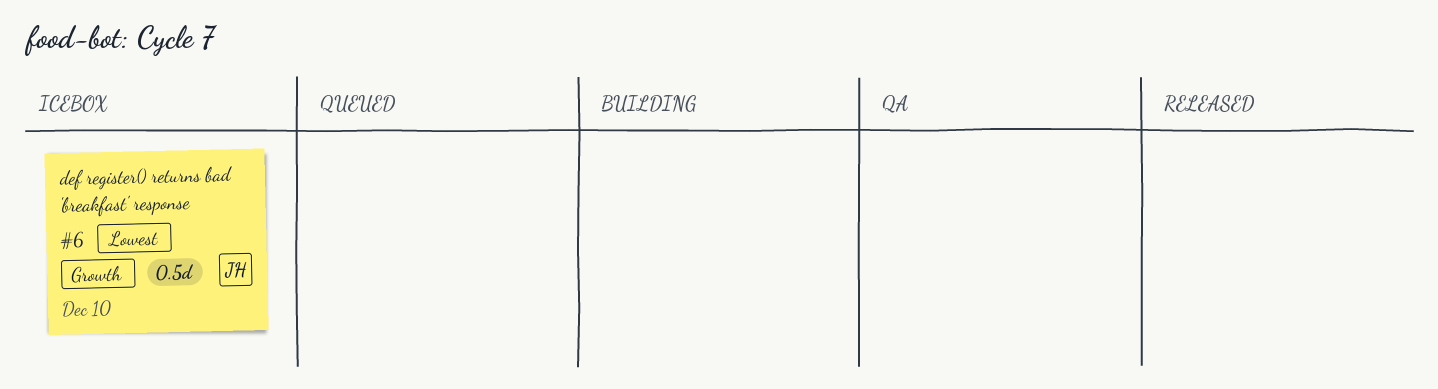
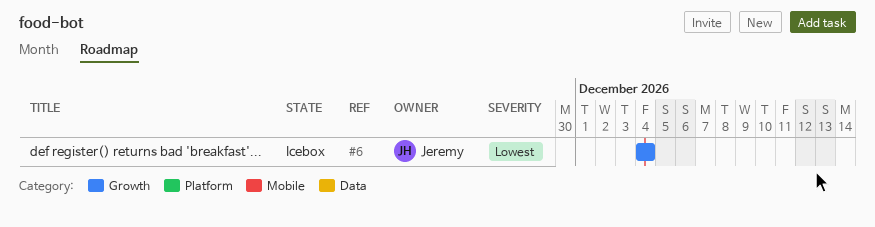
#6, due: Dec 10 -> Dec 4

